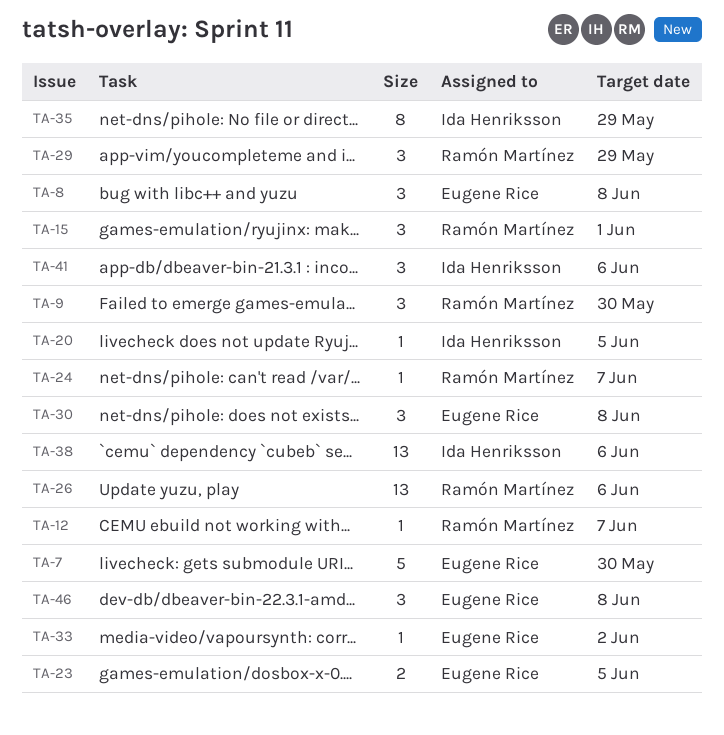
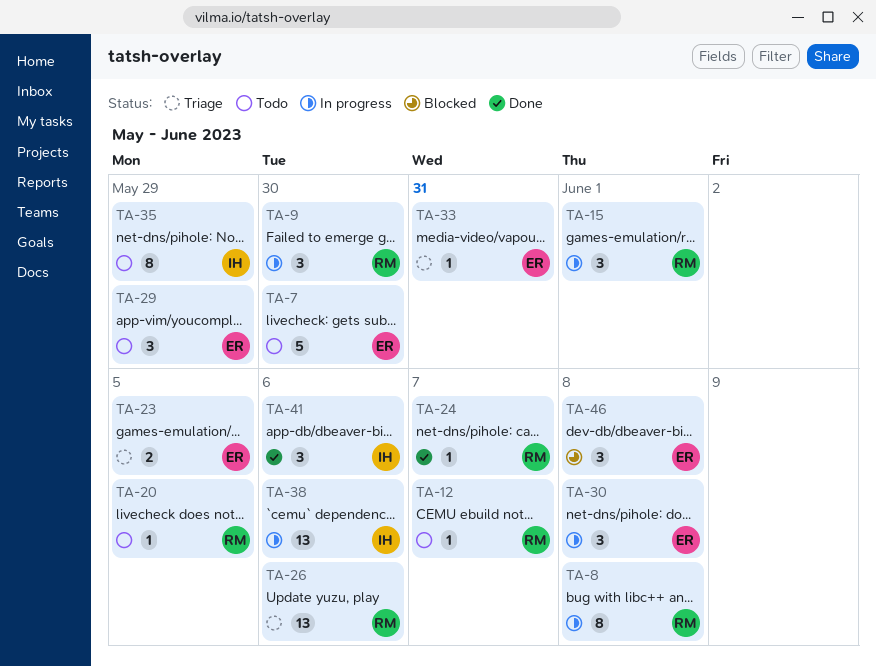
TA-8, owner: Eugene Rice -> Ramón Martínez
TA-8, estimate: 3 -> 8
TA-20, owner: Ida Henriksson -> Ramón Martínez
TA-29, owner: Ramón Martínez -> Eugene Rice
TA-33, due: Jun 2 -> May 31

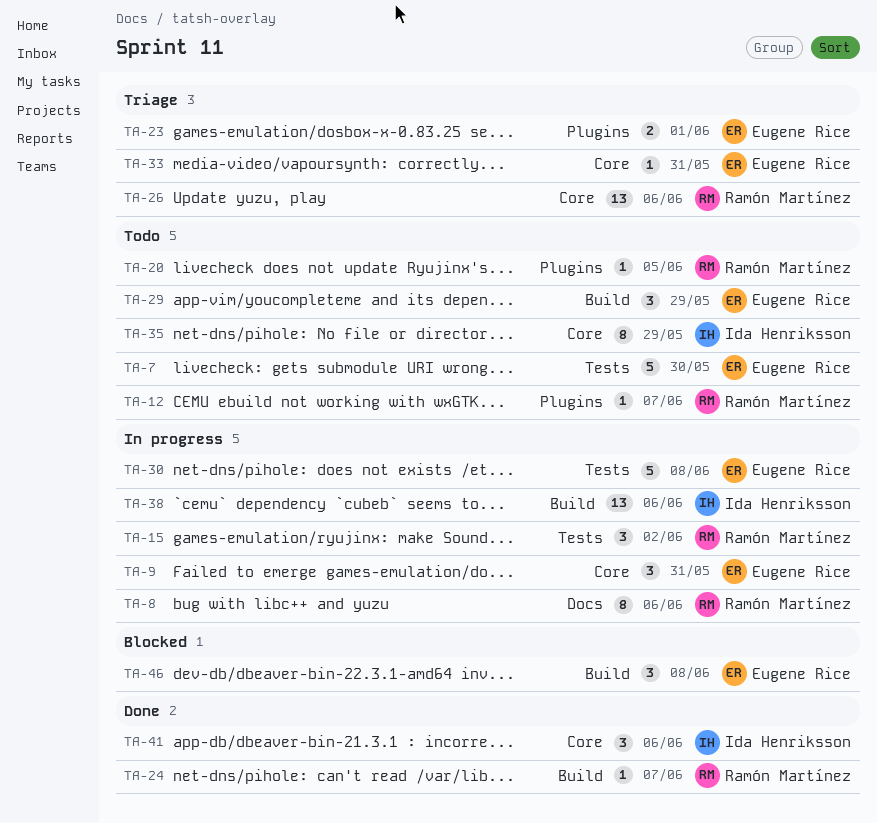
TA-8, due: Jun 8 -> Jun 6
TA-9, owner: Ramón Martínez -> Eugene Rice
TA-9, due: May 30 -> May 31
TA-15, due: Jun 1 -> Jun 2
TA-23, due: Jun 5 -> Jun 1
TA-30, estimate: 3 -> 5

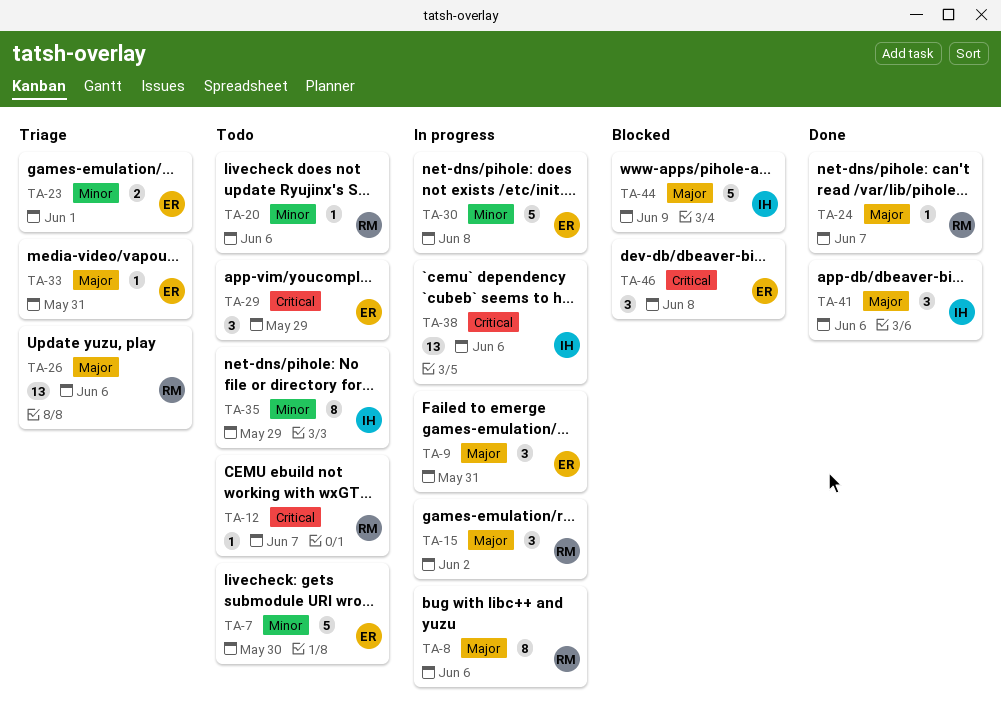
TA-20, due: Jun 5 -> Jun 6
TA-44: none -> present

